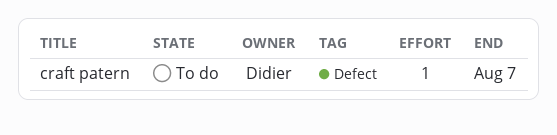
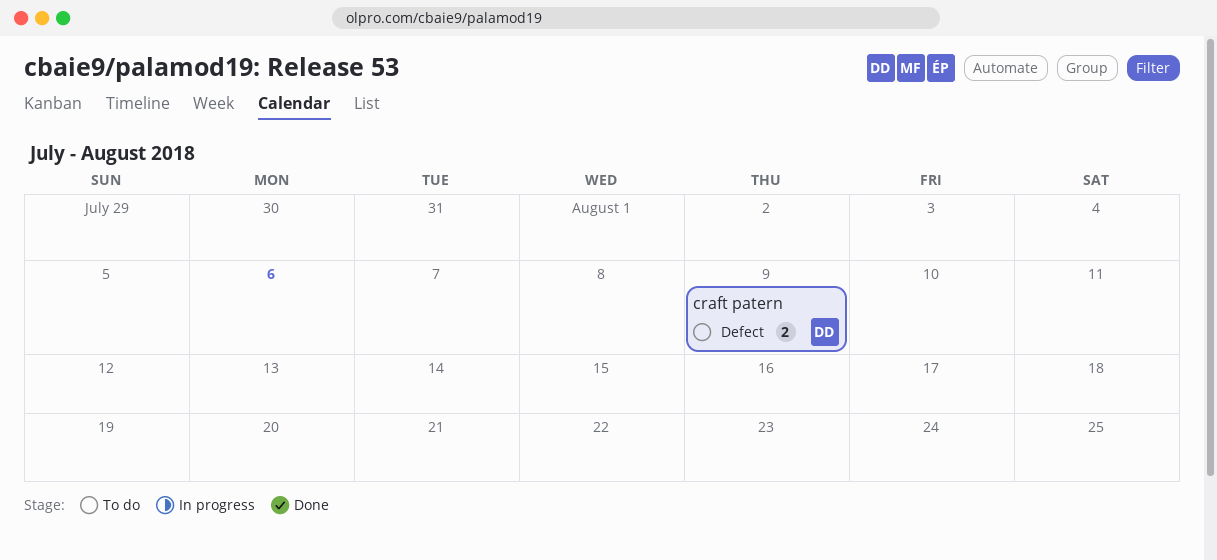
craft patern, estimate: 1 -> 2
craft patern, due: Aug 7 -> Aug 9

